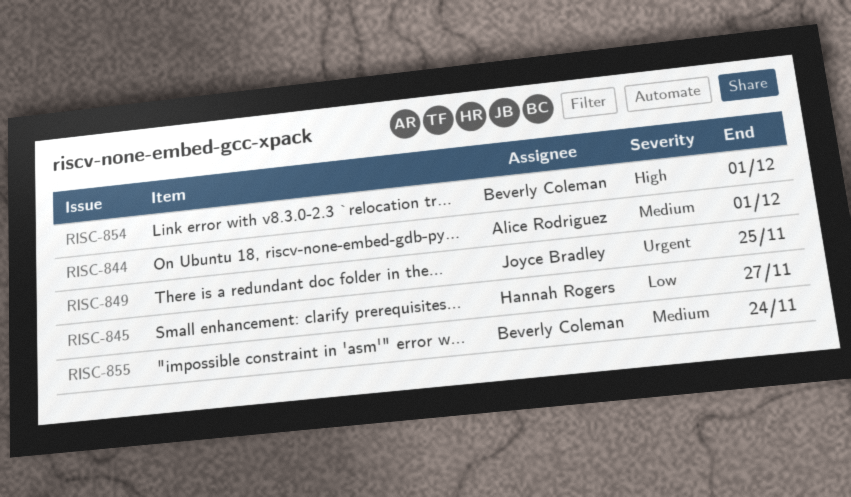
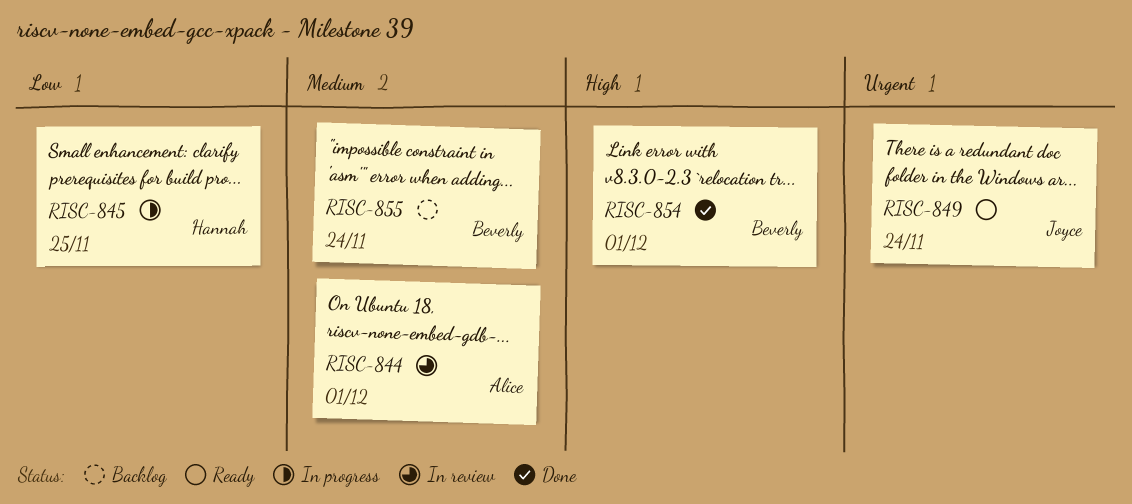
RISC-845, due: Nov 27 -> Nov 25
RISC-849, due: Nov 25 -> Nov 24

